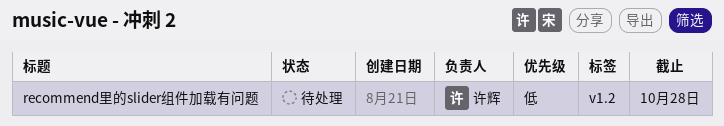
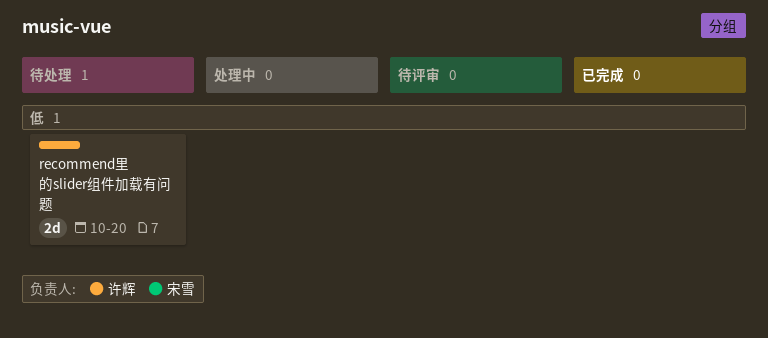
recommend里的slider组件加载有问题, due: Oct 28 -> Oct 20

